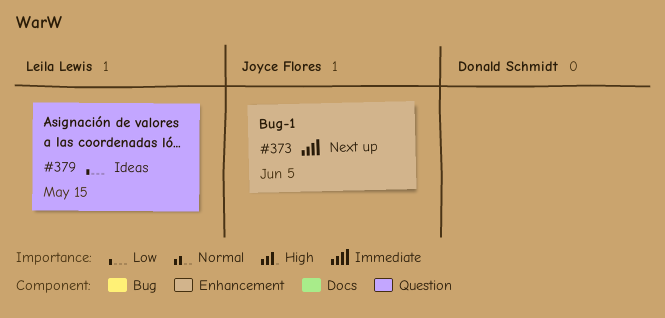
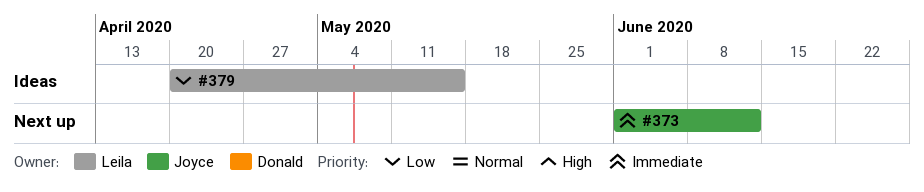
#373, due: Jun 5 -> Jun 12

